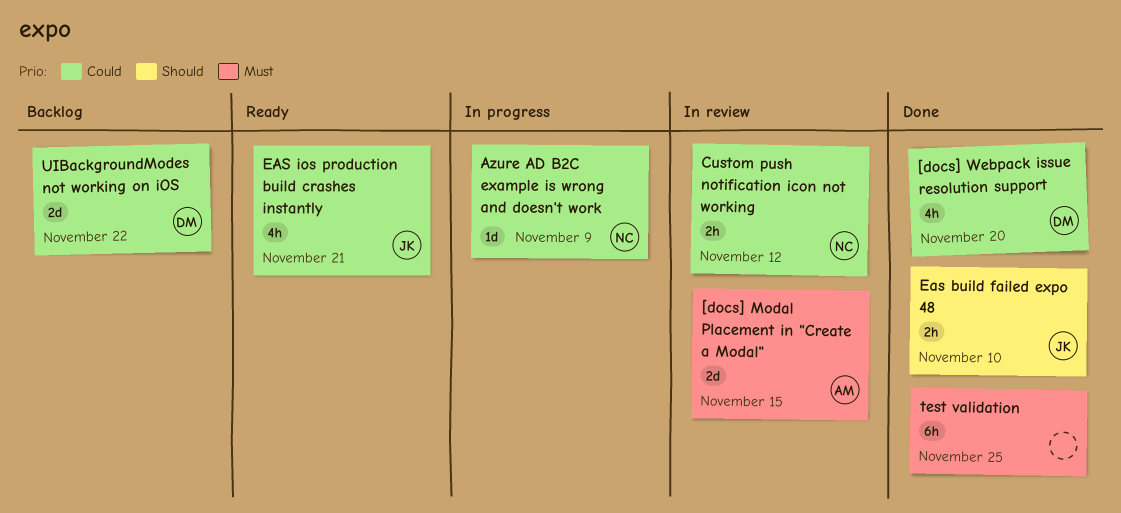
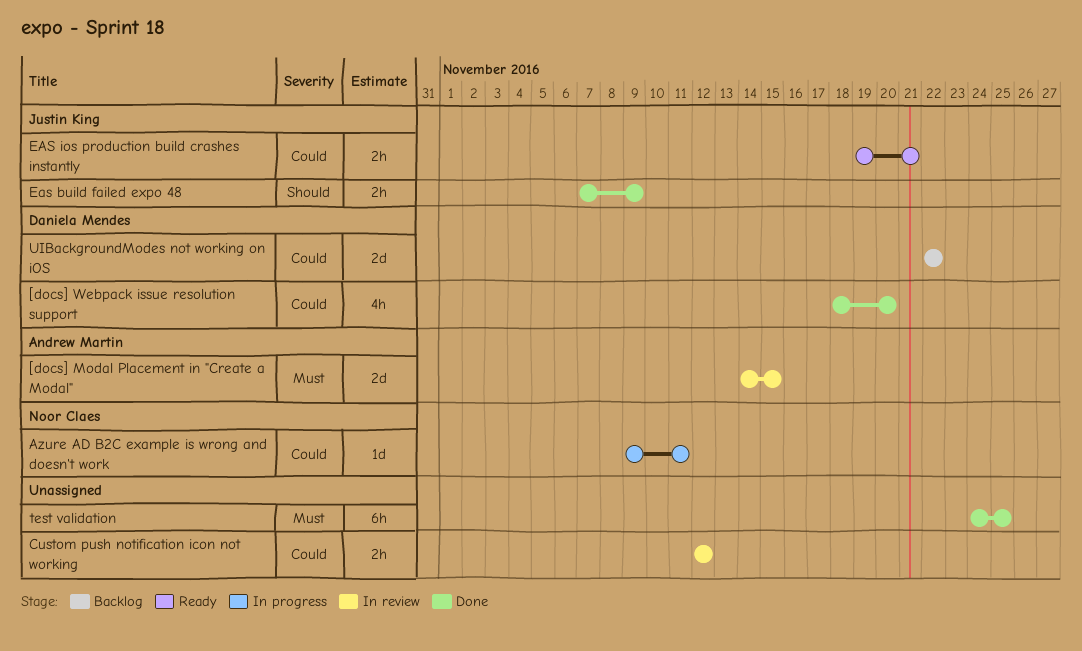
Azure AD B2C example is wrong and doesn't work, due: Nov 9 -> Nov 11
Custom push notification icon not working, owner: Noor Claes -> none
Eas build failed expo 48, due: Nov 10 -> Nov 9
EAS ios production build crashes instantly, estimate: 4h -> 2h

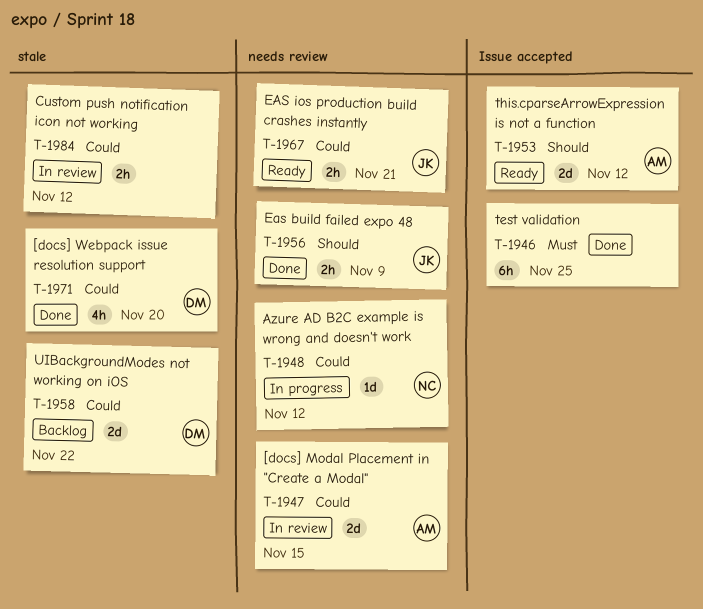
[docs] Modal Placement in "Create a Modal", priority: Must -> Could
Azure AD B2C example is wrong and doesn't work, due: Nov 11 -> Nov 12
this.cparseArrowExpression is not a function: none -> present

